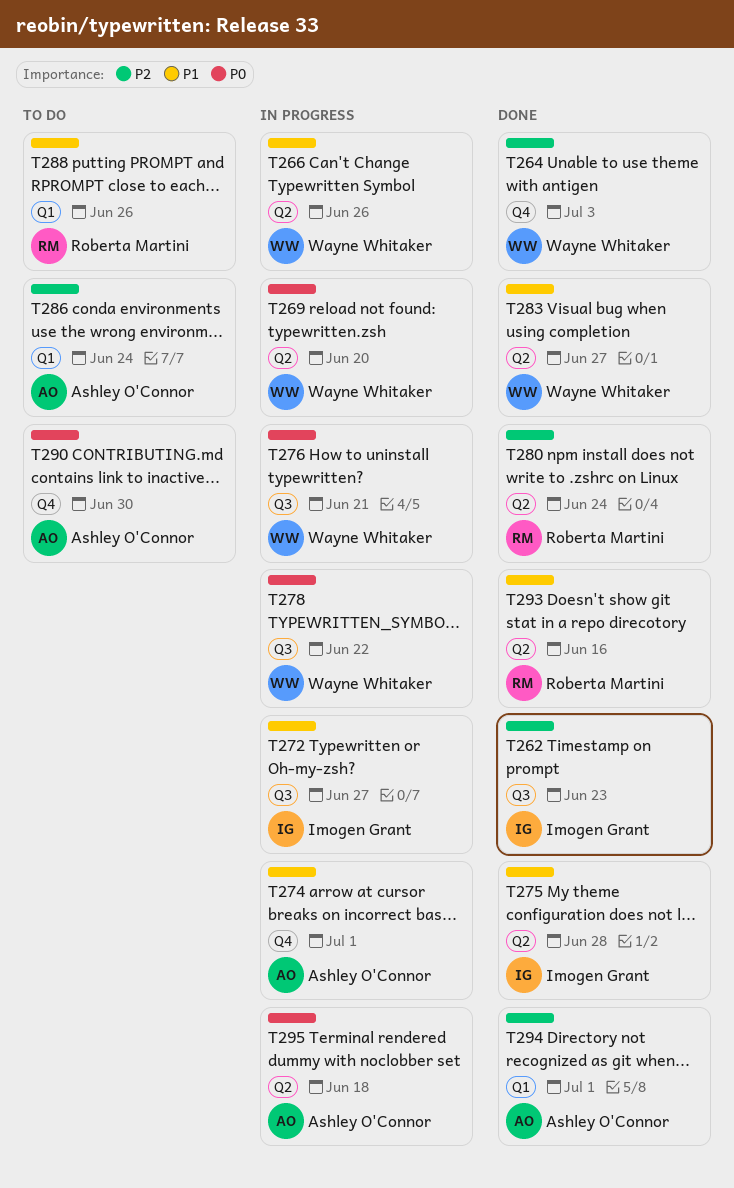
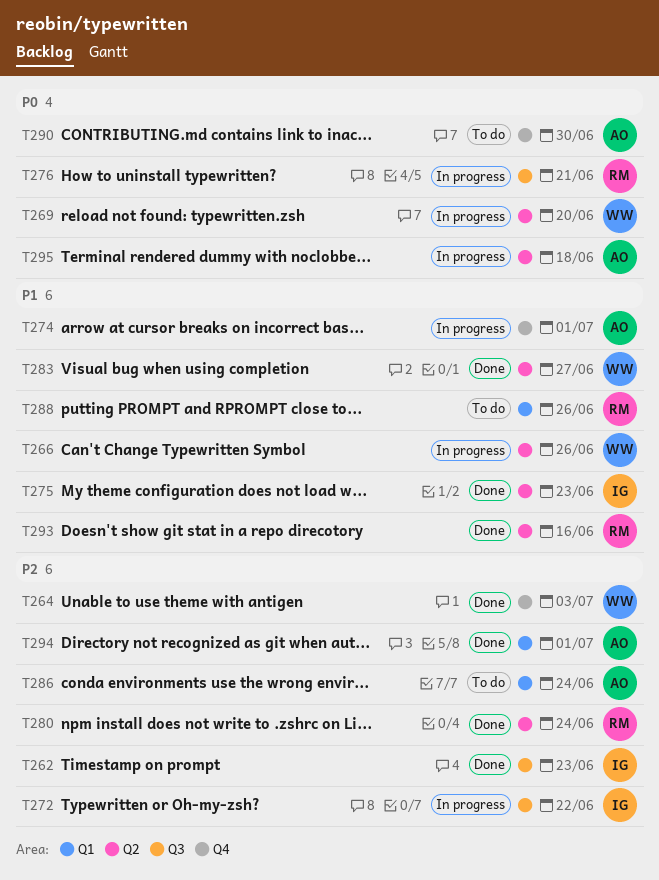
T272, priority: P1 -> P2
T272, due: Jun 27 -> Jun 22
T275, due: Jun 28 -> Jun 23
T276, owner: Wayne Whitaker -> Roberta Martini
T278: present -> none

